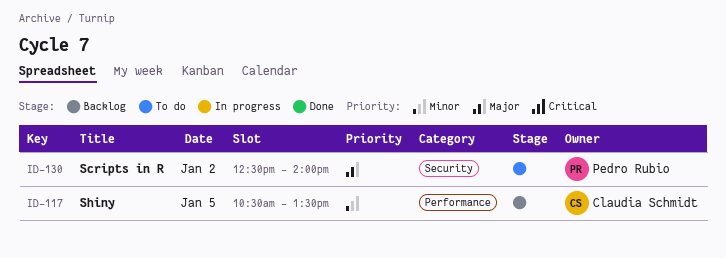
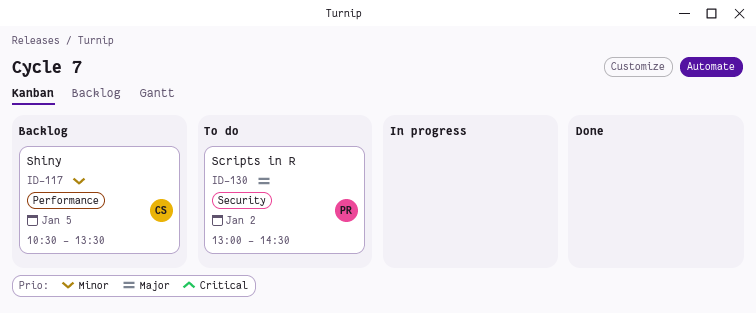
ID-130, begins: 12:30 -> 13:00
ID-130, ends: 14:00 -> 14:30

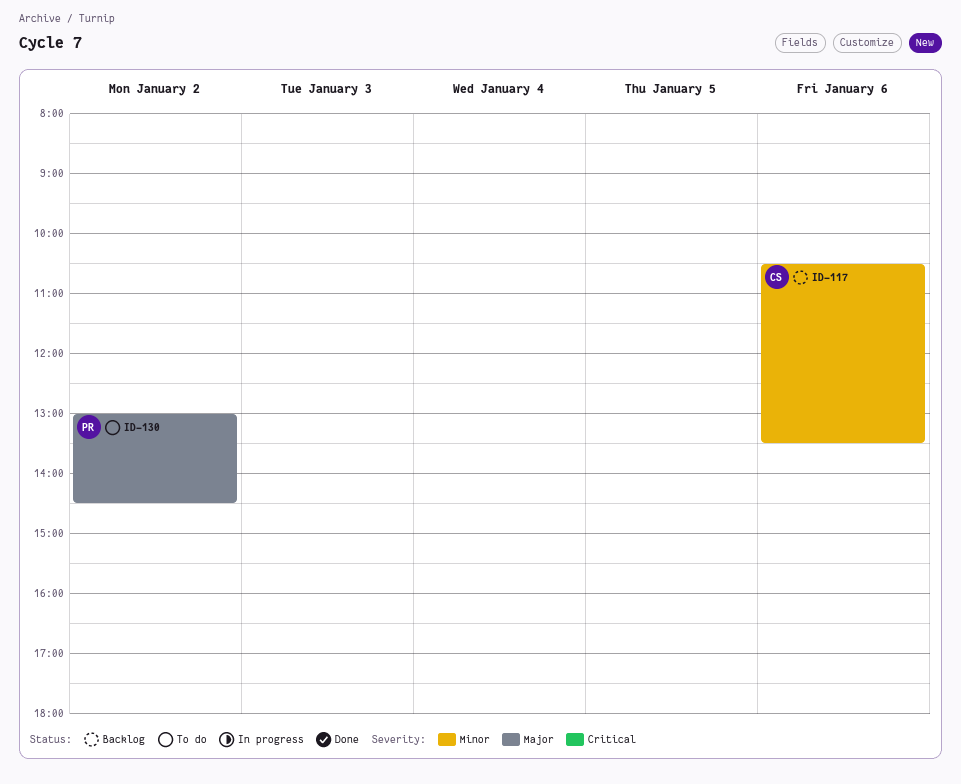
ID-117, day: Jan 5 -> Jan 6

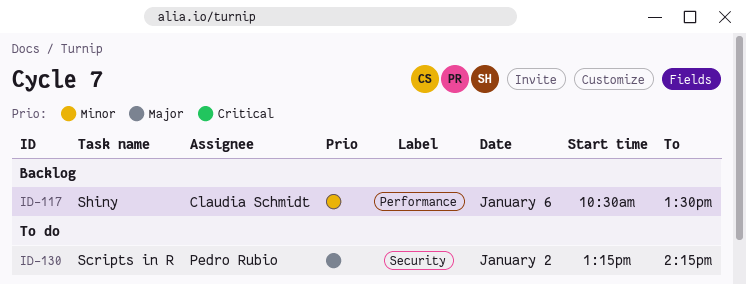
ID-130, begins: 13:00 -> 13:15
ID-130, ends: 14:30 -> 14:15

